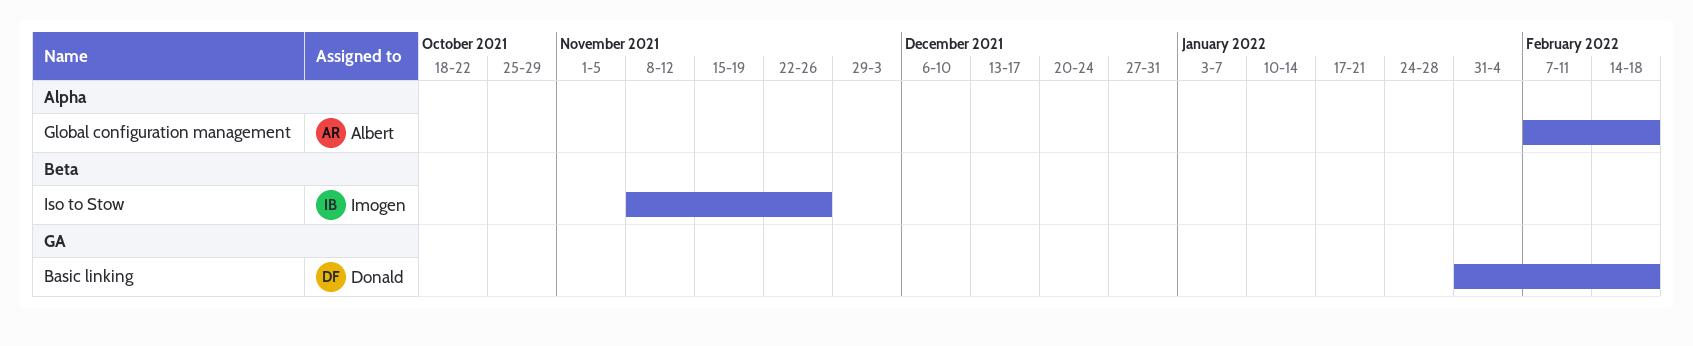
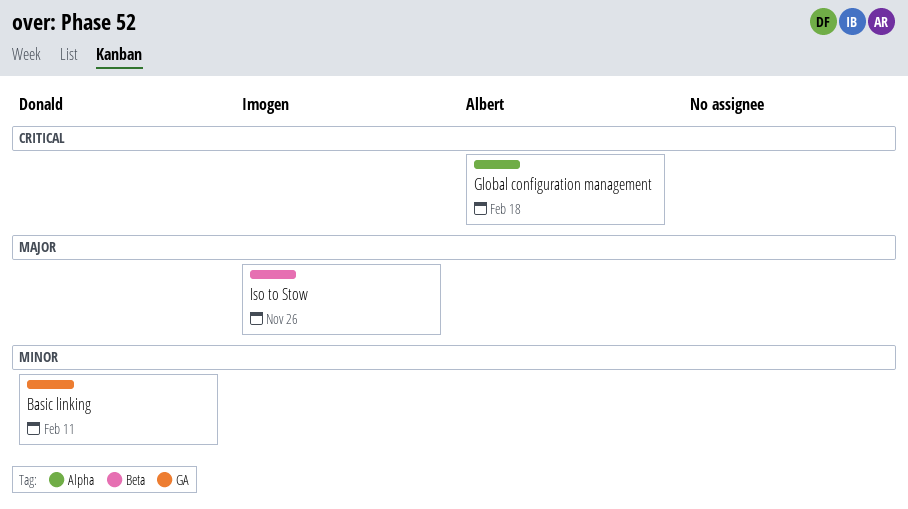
Basic linking, due: Feb 18 -> Feb 11

